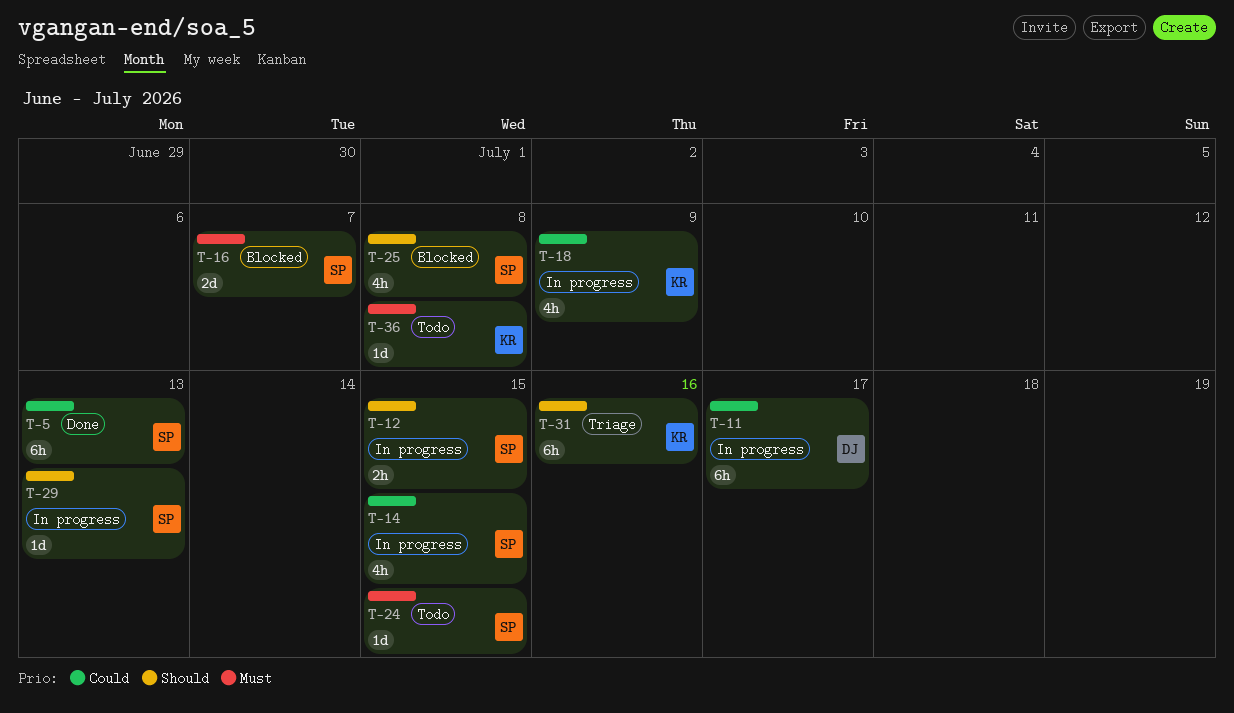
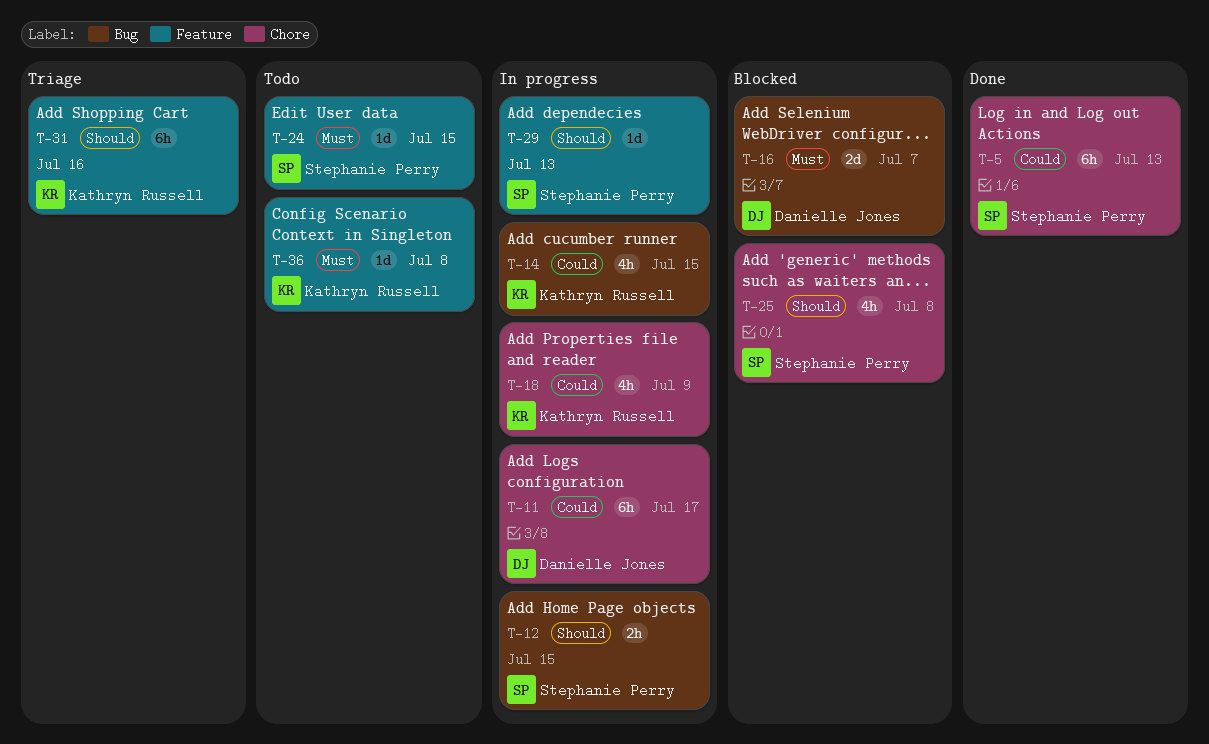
T-14, owner: Stephanie Perry -> Kathryn Russell
T-16, owner: Stephanie Perry -> Danielle Jones

